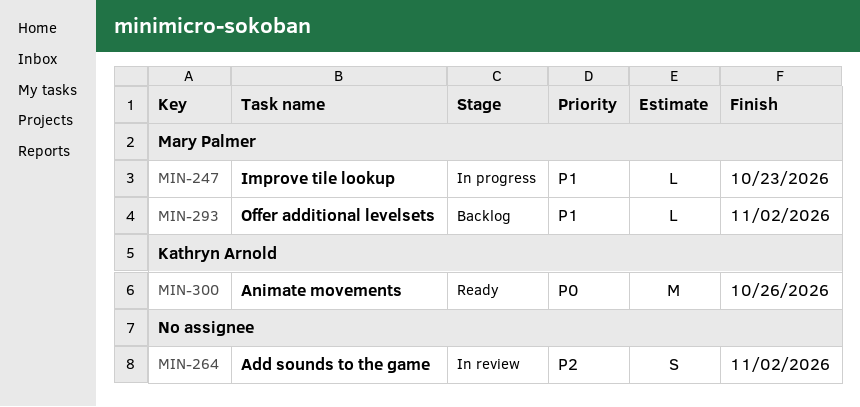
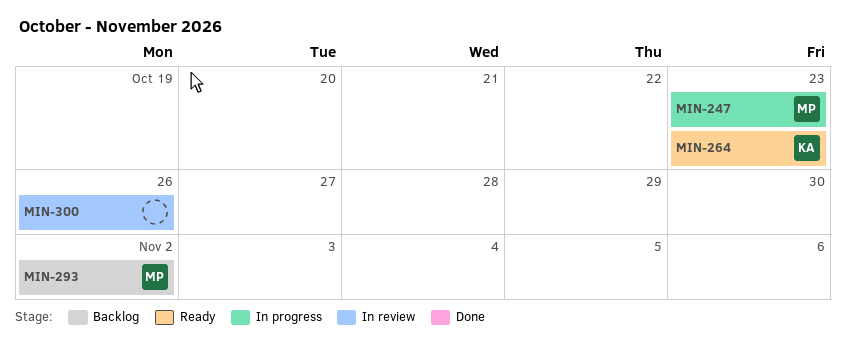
MIN-264, status: In review -> Ready
MIN-264, owner: none -> Kathryn Arnold
MIN-264, due: Nov 2 -> Oct 23
MIN-300, status: Ready -> In review
MIN-300, owner: Kathryn Arnold -> none

